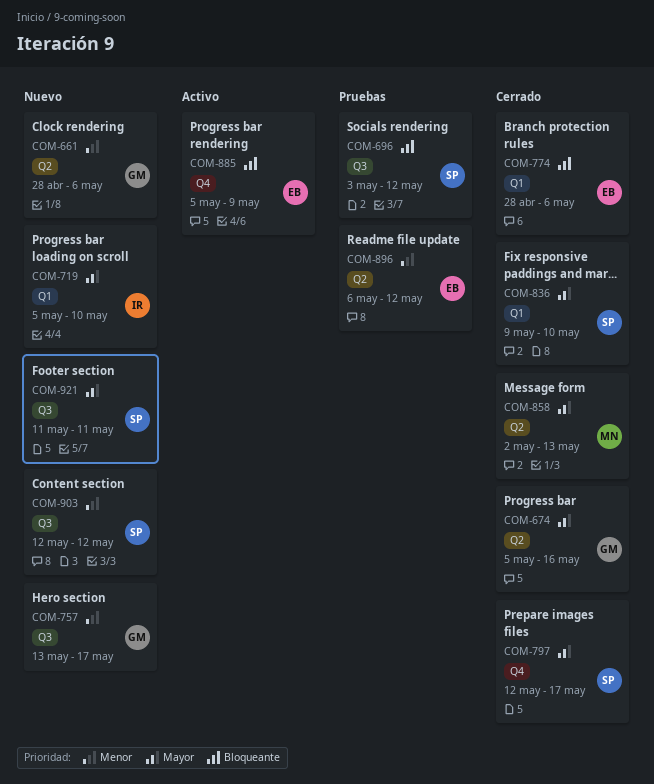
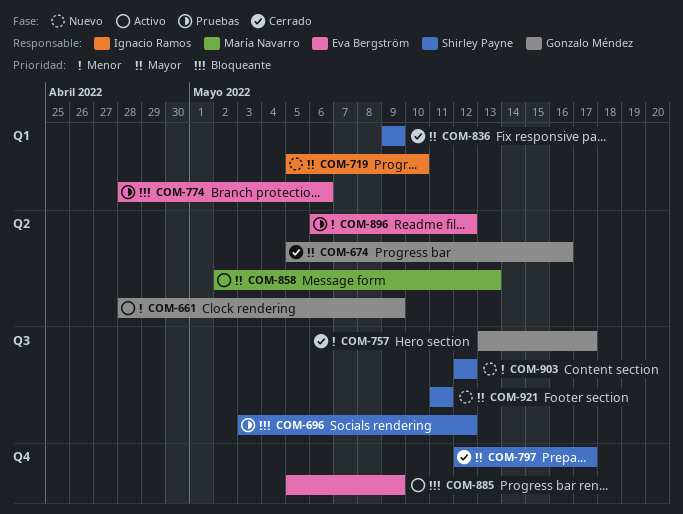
COM-661, status: Nuevo -> Activo
COM-661, due: May 6 -> May 9
COM-757, status: Nuevo -> Cerrado
COM-774, status: Cerrado -> Pruebas
COM-836, due: May 10 -> May 9
COM-858, status: Cerrado -> Activo

